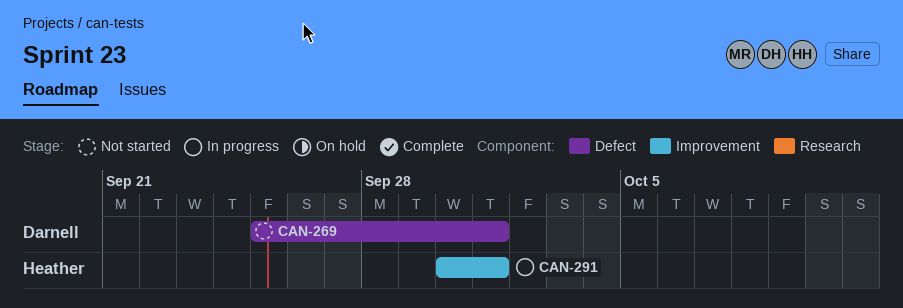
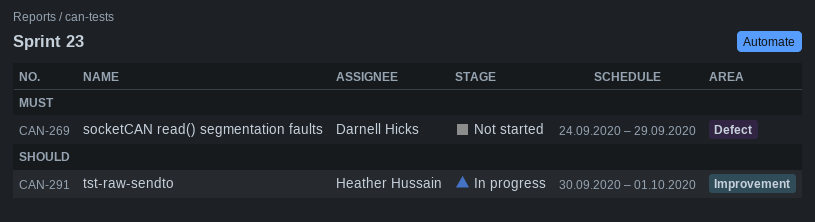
CAN-269, start: Sep 25 -> Sep 24
CAN-269, due: Oct 1 -> Sep 29

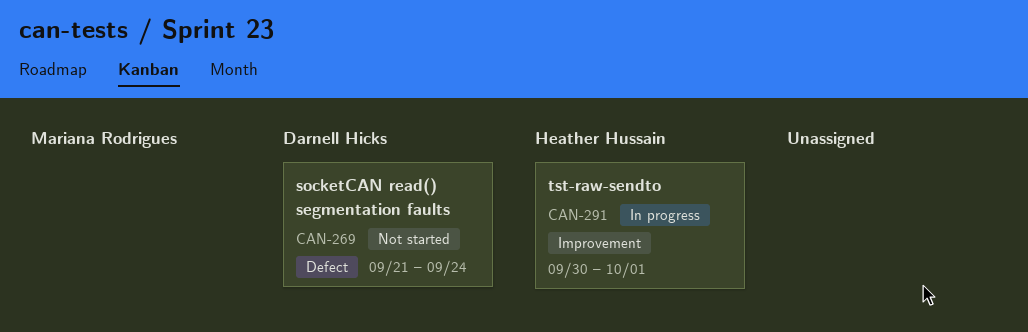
CAN-269, start: Sep 24 -> Sep 21
CAN-269, due: Sep 29 -> Sep 24

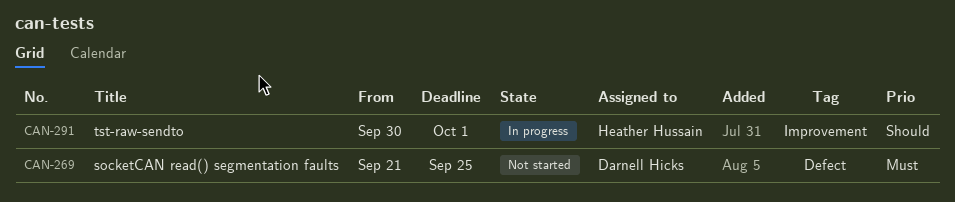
CAN-269, due: Sep 24 -> Sep 25

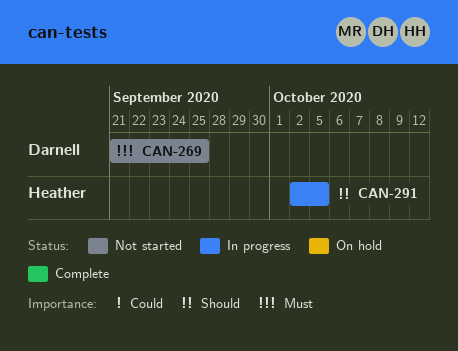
CAN-291, start: Sep 30 -> Oct 2
CAN-291, due: Oct 1 -> Oct 5

